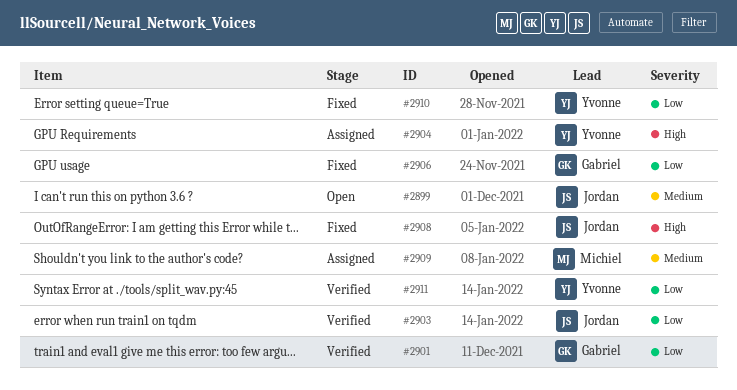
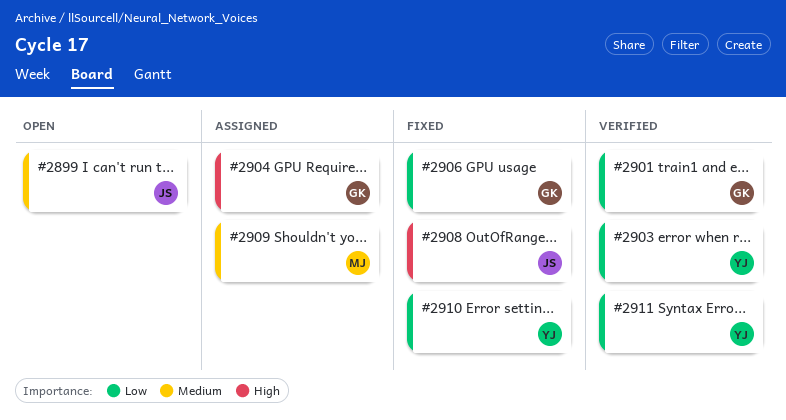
#2903, owner: Jordan -> Yvonne
#2904, owner: Yvonne -> Gabriel

